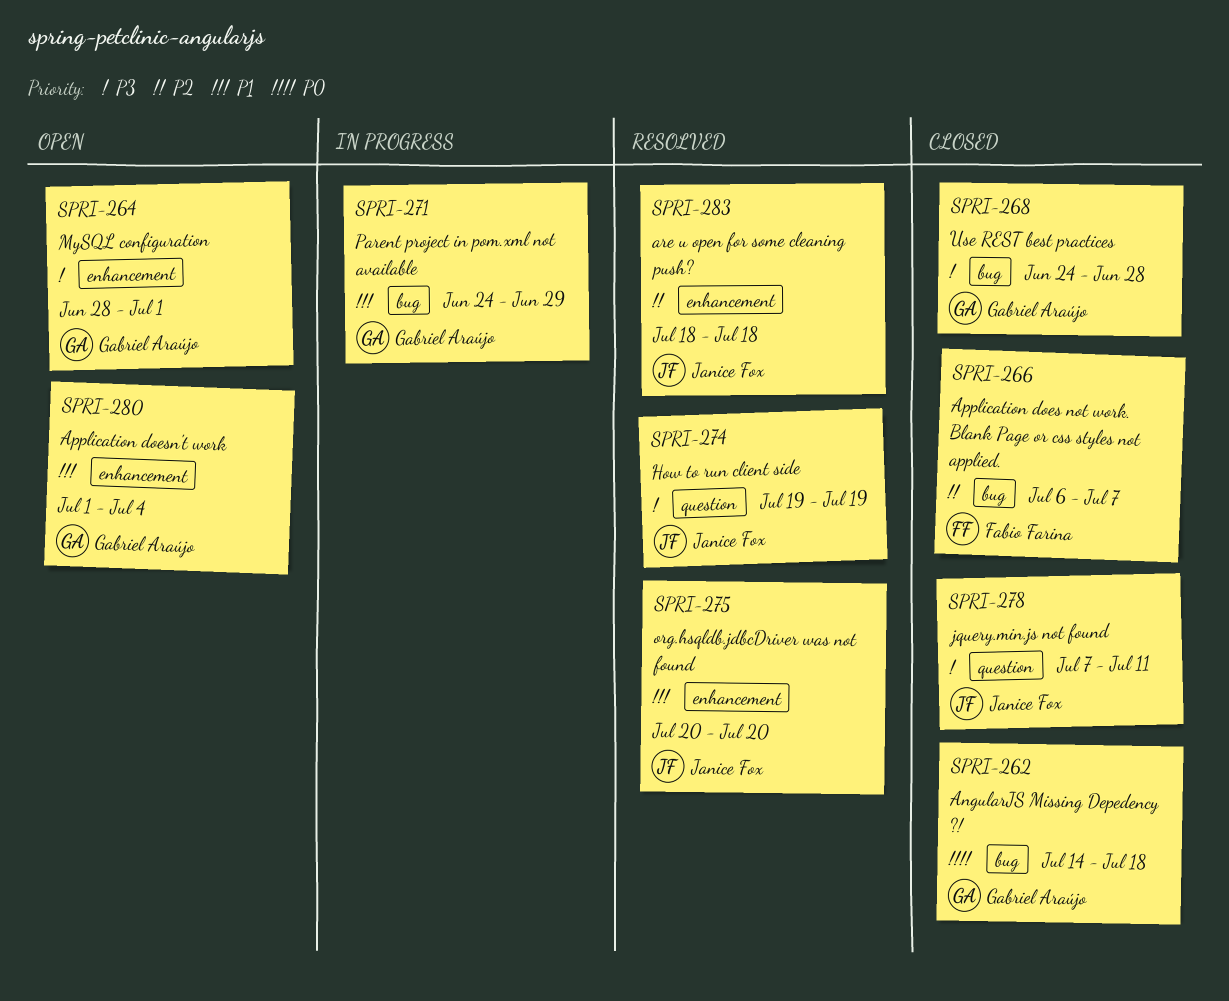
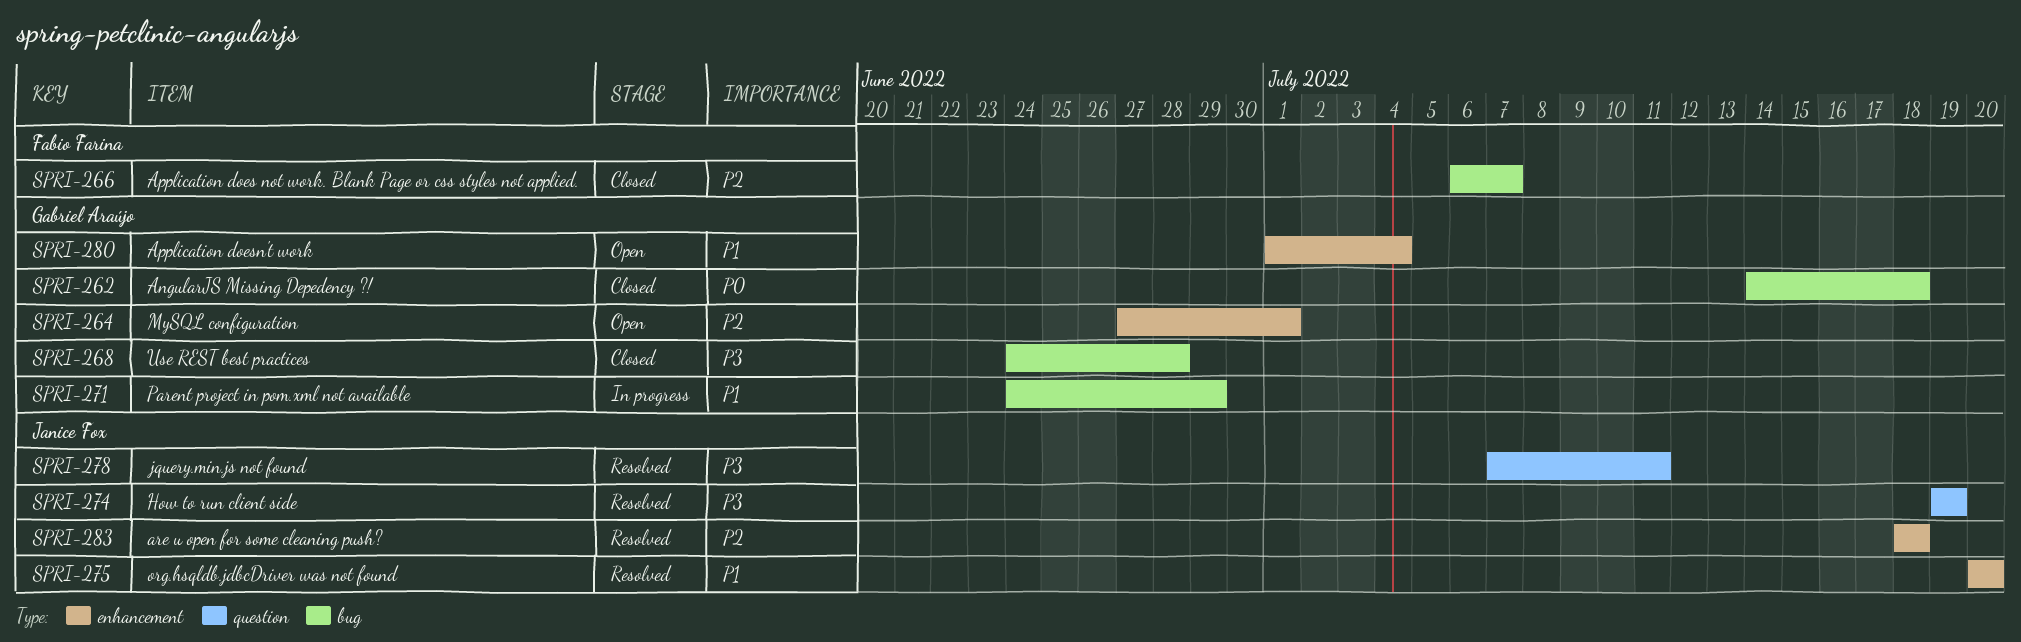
SPRI-264, priority: P3 -> P2
SPRI-264, start: Jun 28 -> Jun 27
SPRI-278, status: Closed -> Resolved

